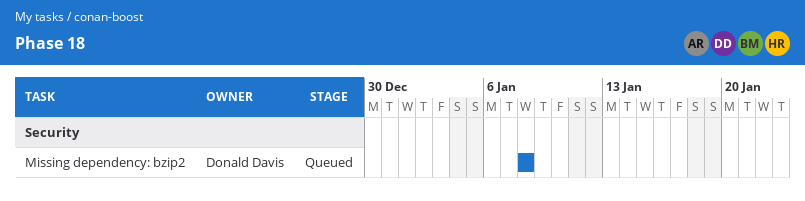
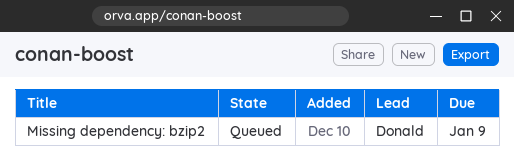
Missing dependency: bzip2, due: Jan 8 -> Jan 9

